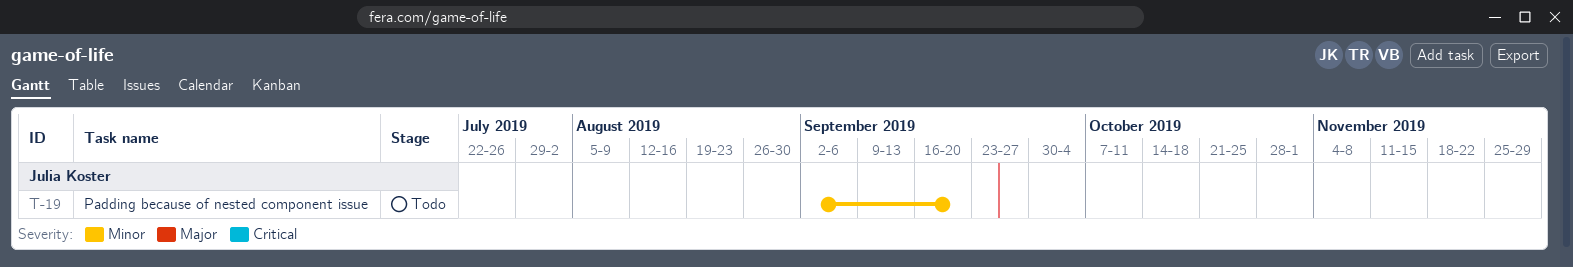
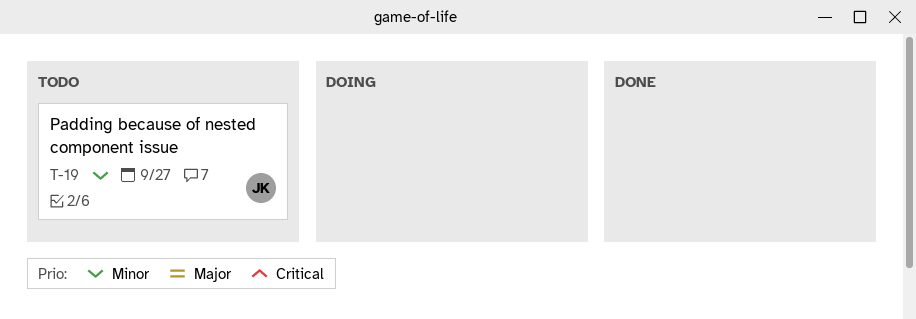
T-19, due: Sep 20 -> Sep 27

